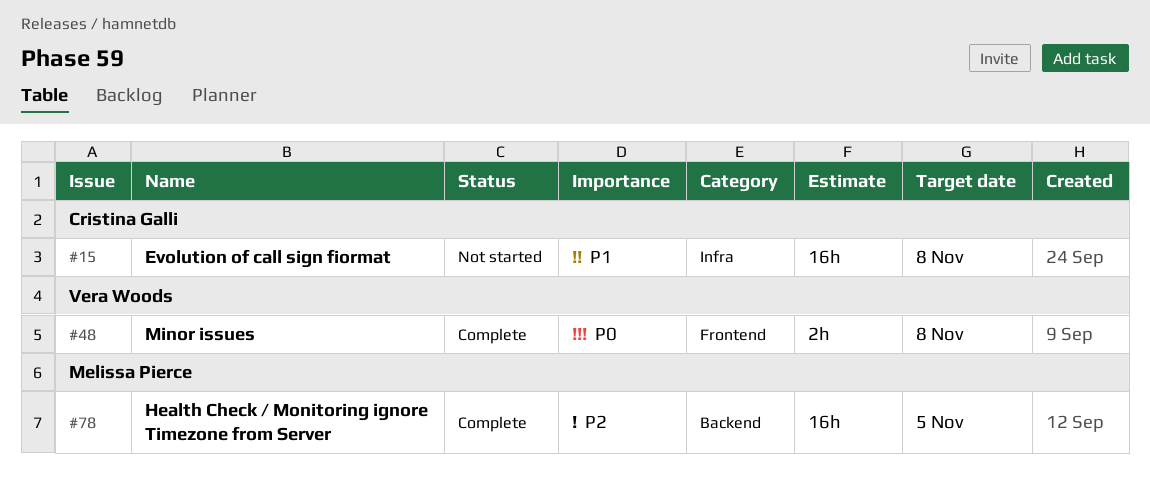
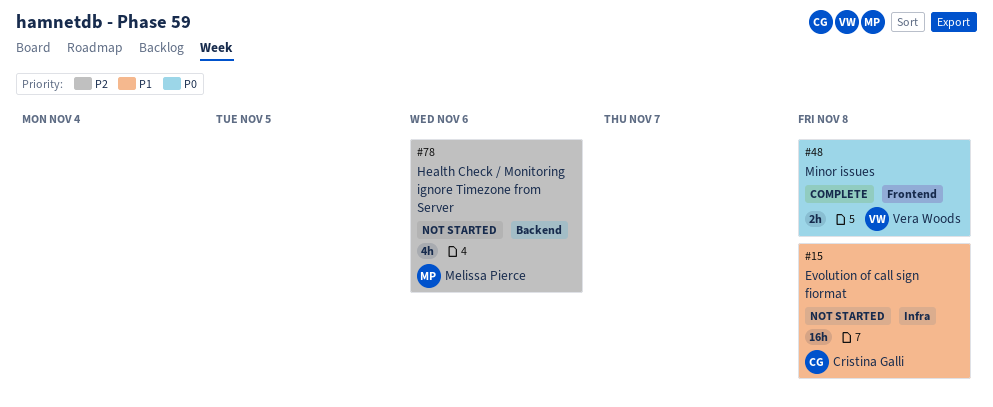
#78, status: Complete -> Not started
#78, estimate: 16h -> 4h
#78, due: Nov 5 -> Nov 6

